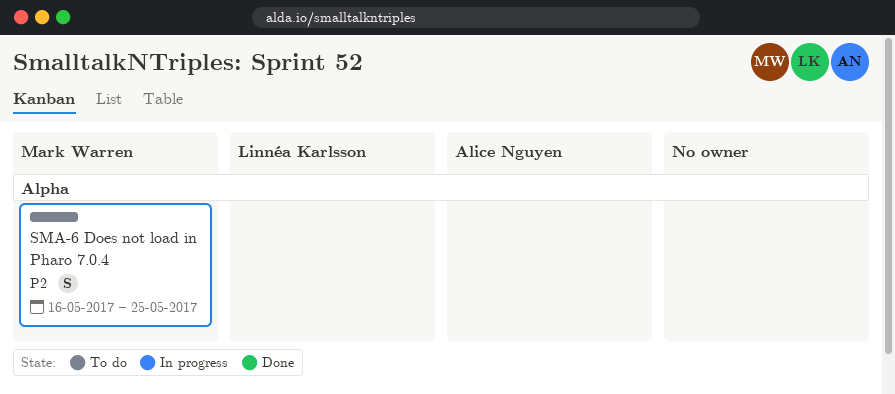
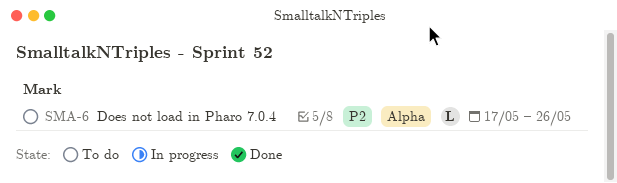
SMA-6, estimate: S -> L
SMA-6, start: May 16 -> May 17
SMA-6, due: May 25 -> May 26

